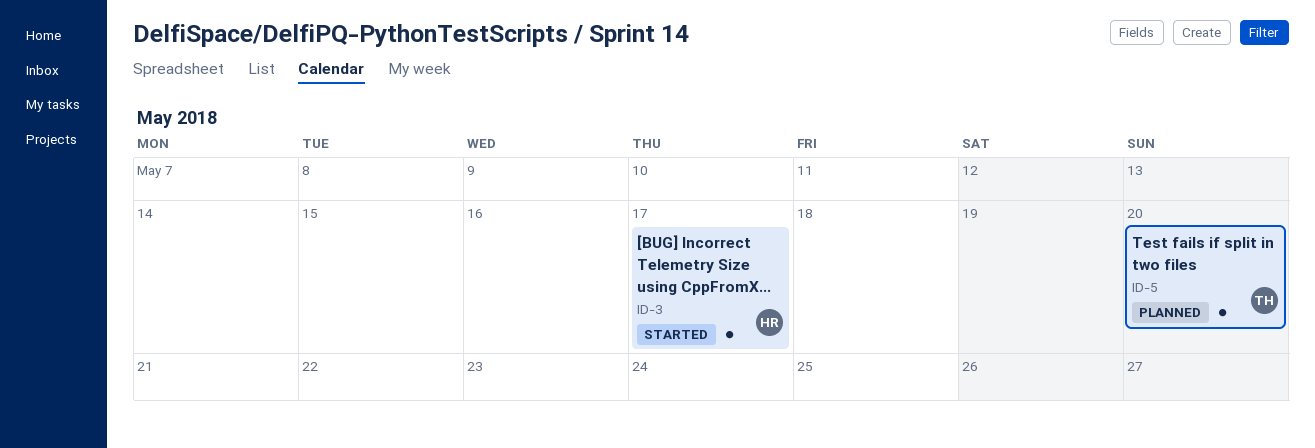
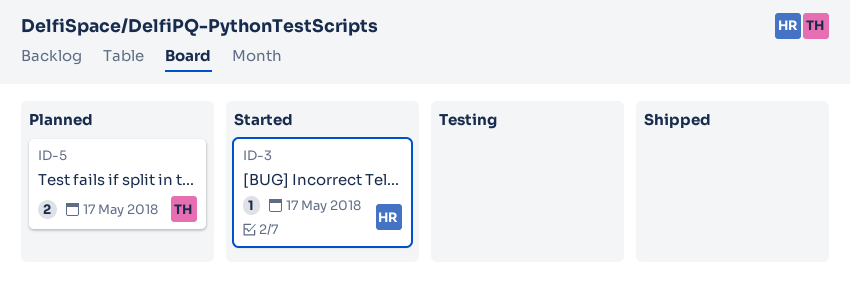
ID-5, estimate: 1 -> 2
ID-5, due: May 20 -> May 17

